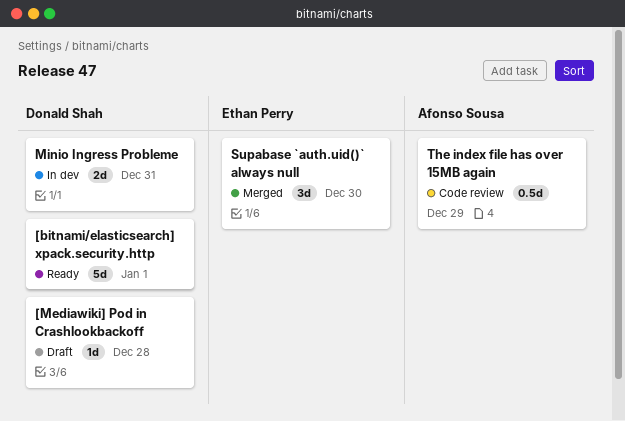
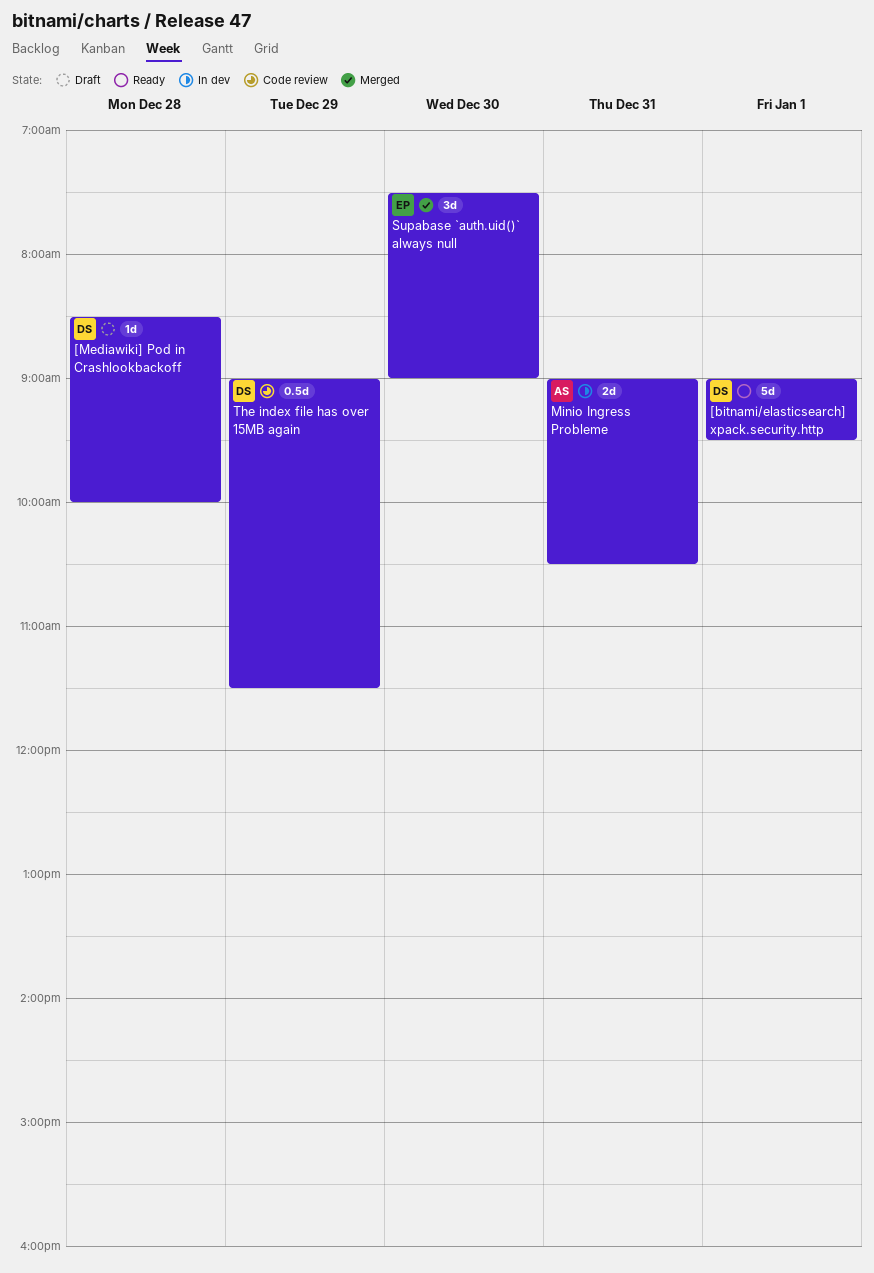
Minio Ingress Probleme, owner: Donald Shah -> Afonso Sousa
The index file has over 15MB again, owner: Afonso Sousa -> Donald Shah

